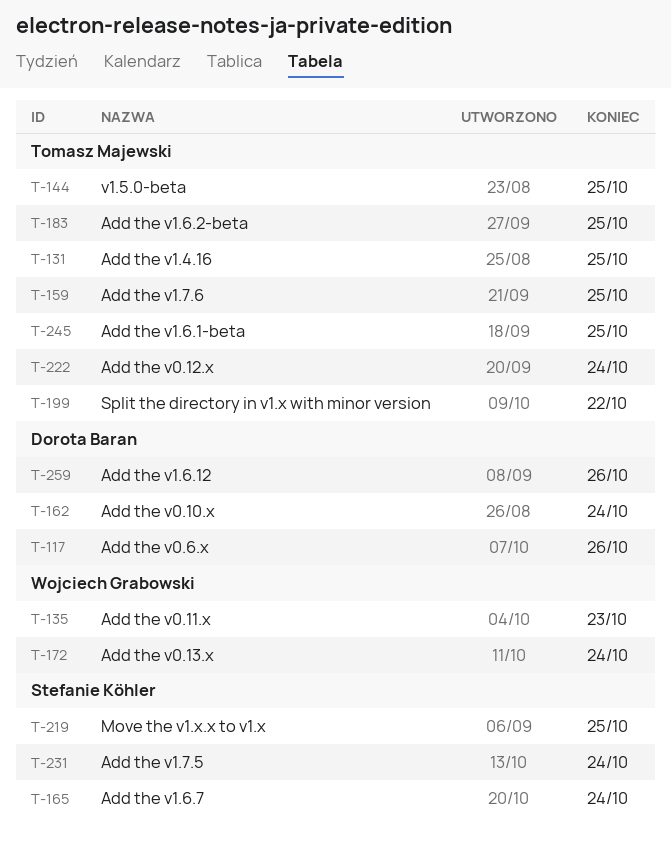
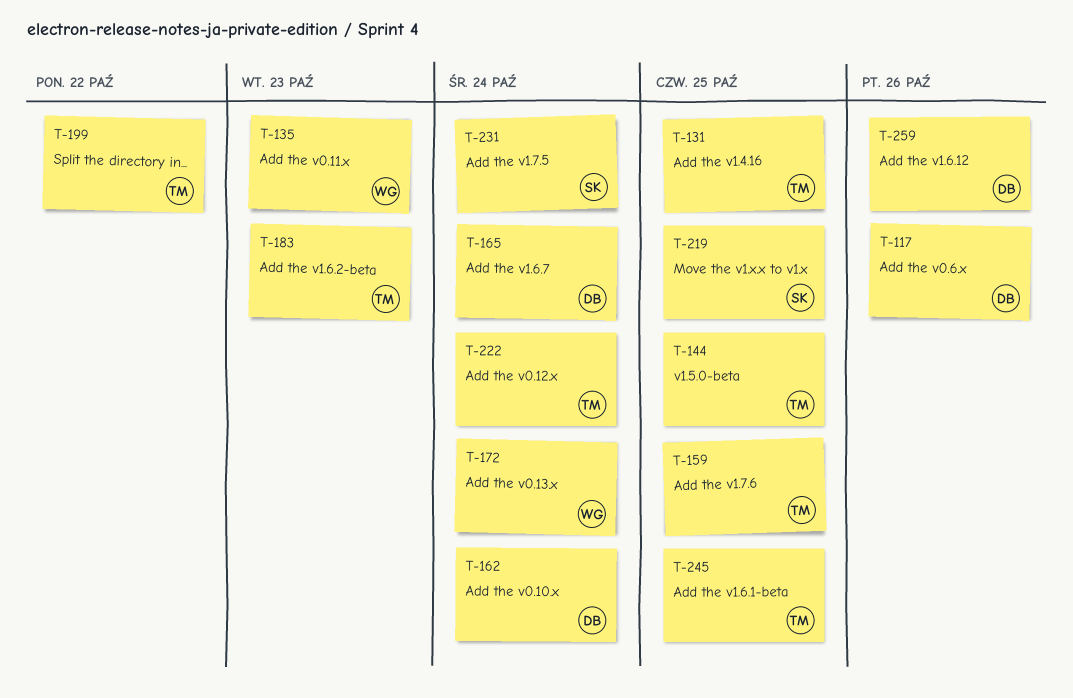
T-165, owner: Stefanie Köhler -> Dorota Baran
T-183, due: Oct 25 -> Oct 23

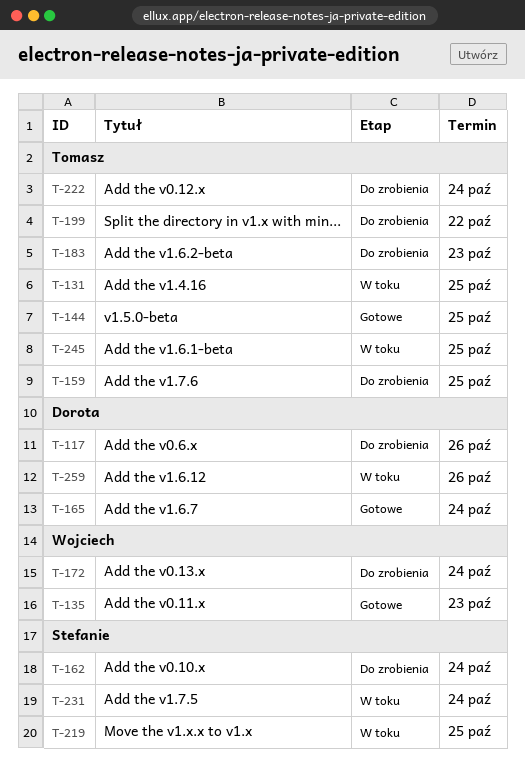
T-162, owner: Dorota -> Stefanie

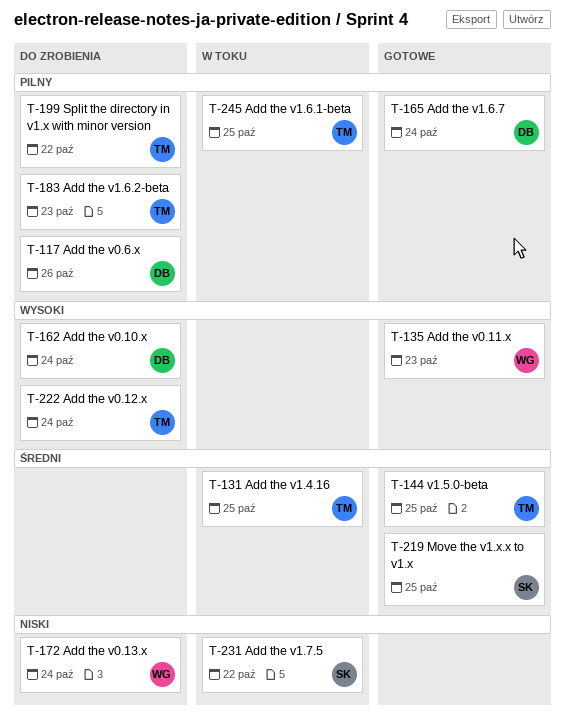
T-159: present -> none
T-162, owner: Stefanie -> Dorota
T-219, status: W toku -> Gotowe
T-231, due: Oct 24 -> Oct 22
T-259: present -> none

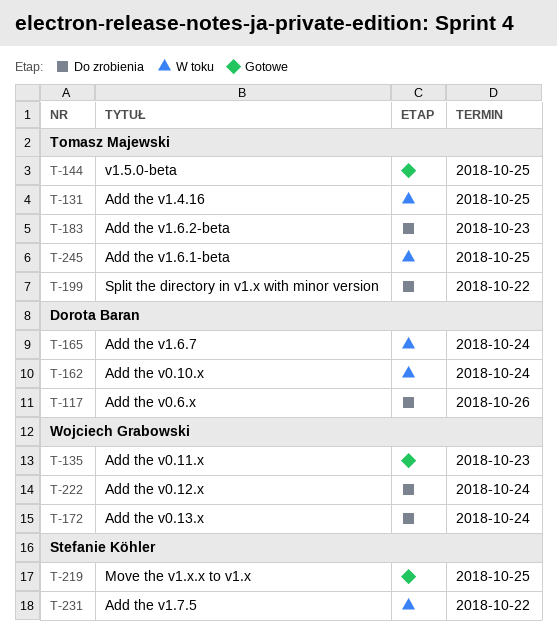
T-162, status: Do zrobienia -> W toku
T-165, status: Gotowe -> W toku
T-222, owner: Tomasz Majewski -> Wojciech Grabowski

